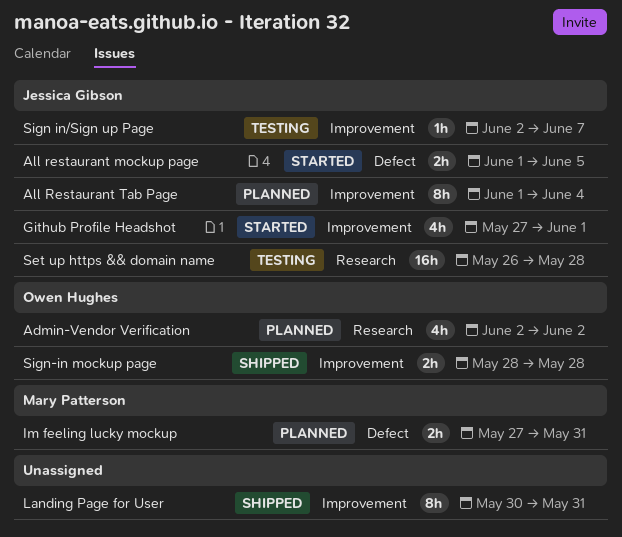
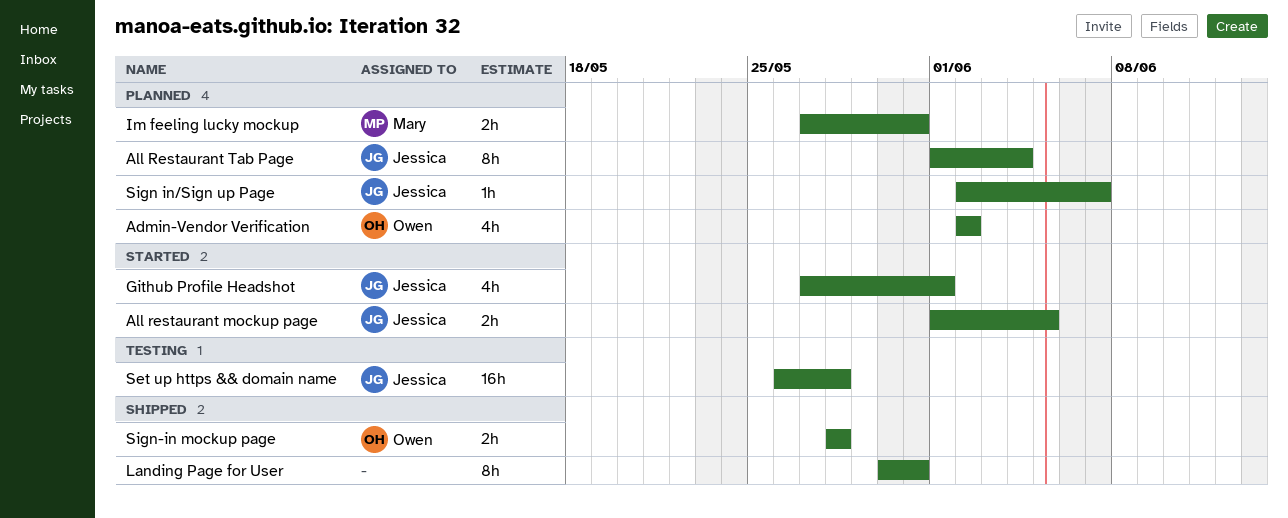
Sign in/Sign up Page, status: Testing -> Planned

